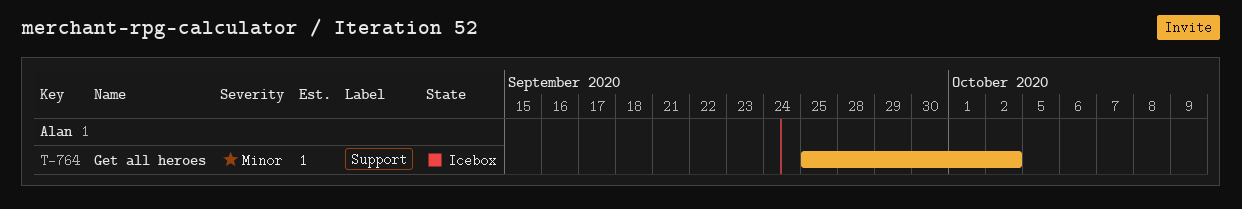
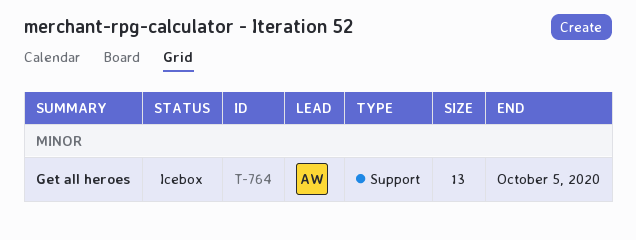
T-764, estimate: 1 -> 13
T-764, due: Oct 2 -> Oct 5

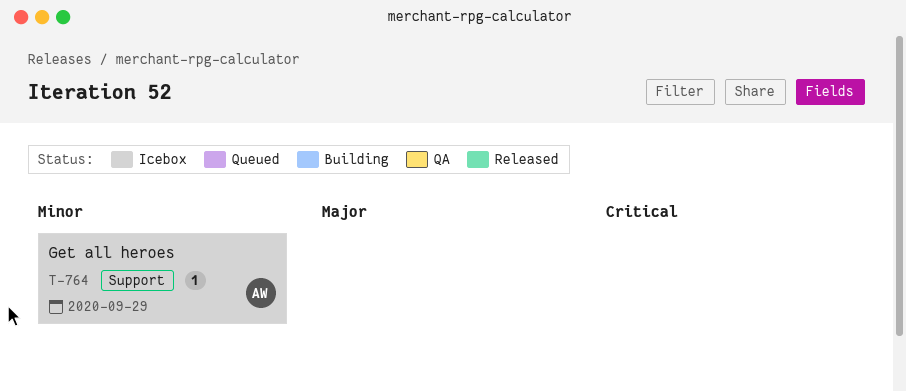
T-764, estimate: 13 -> 1
T-764, due: Oct 5 -> Sep 29

